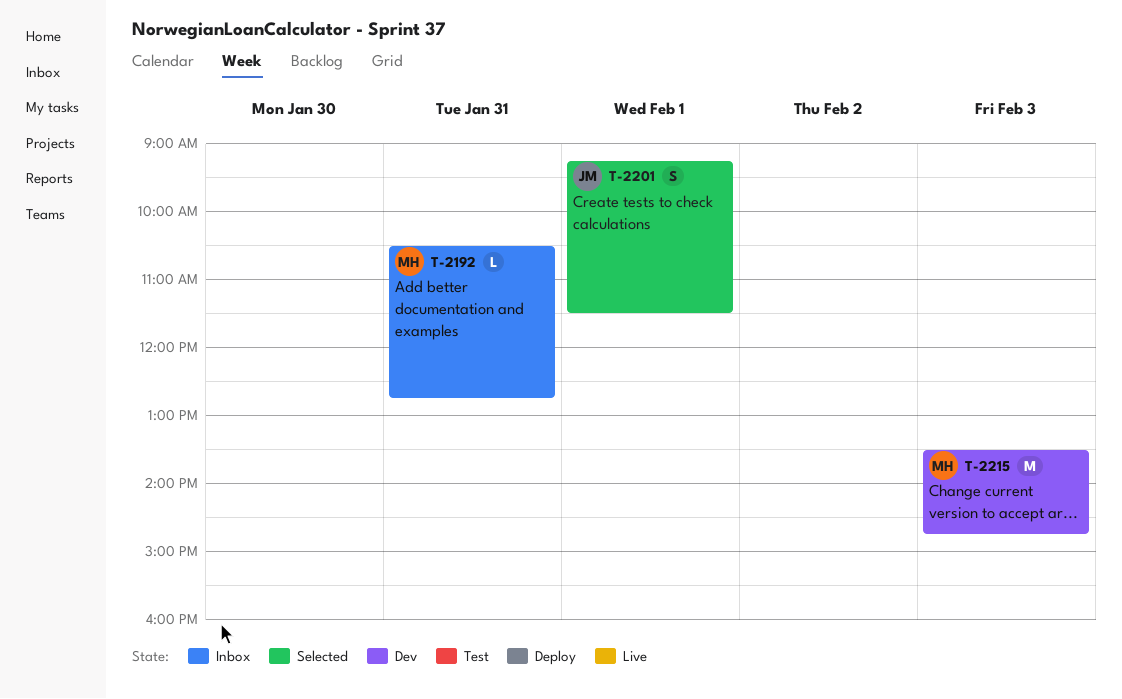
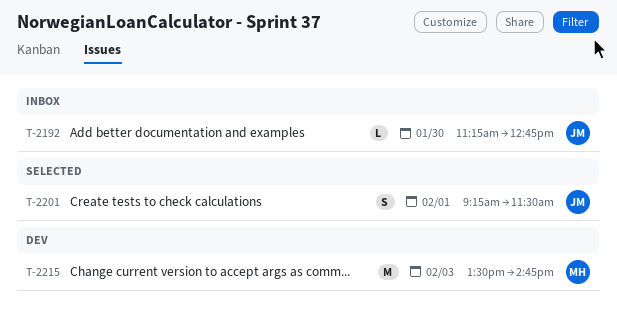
T-2192, owner: MH -> JM
T-2192, day: Jan 31 -> Jan 30
T-2192, begins: 10:30 -> 11:15

